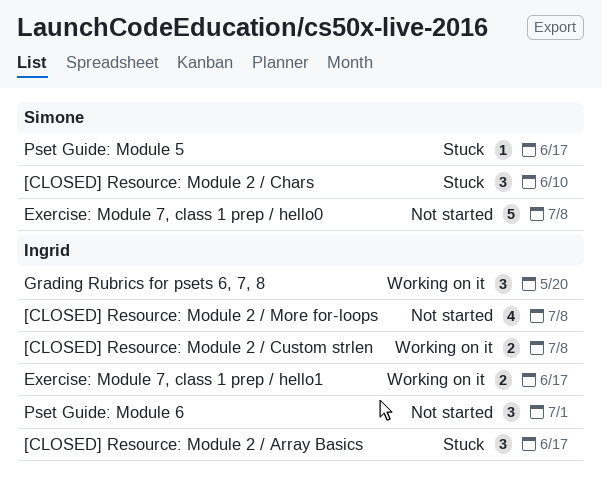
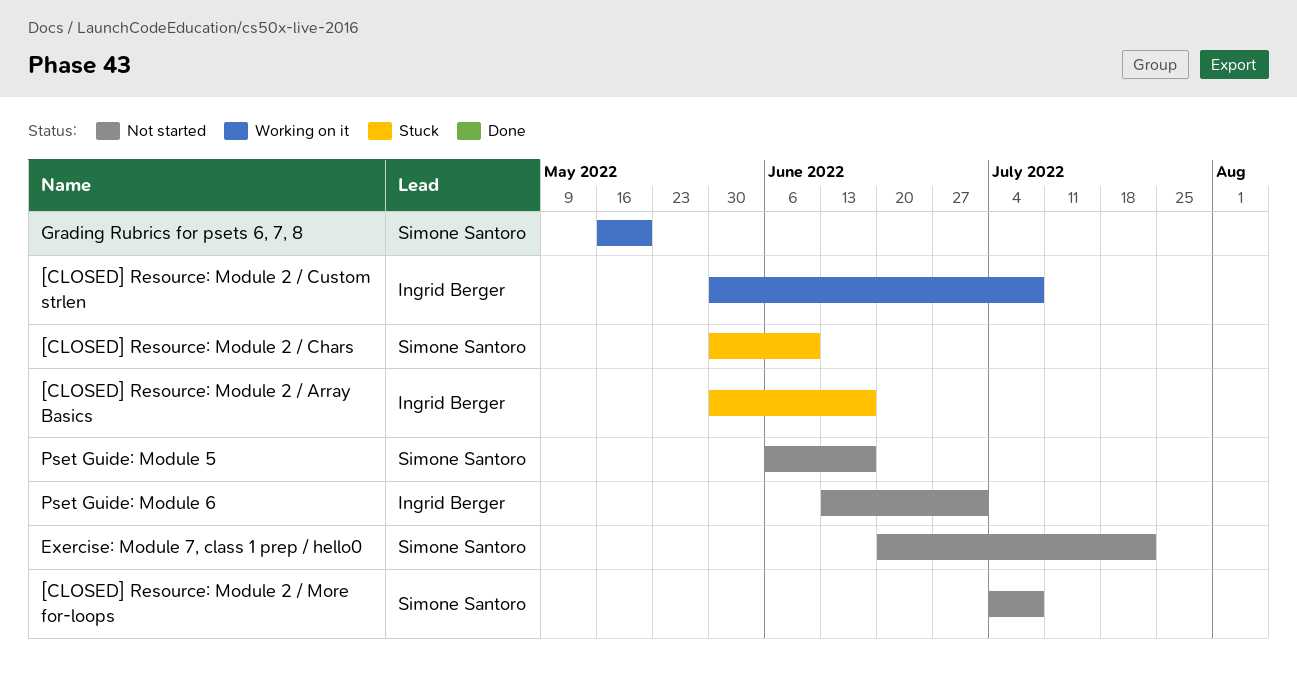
[CLOSED] Resource: Module 2 / More for-loops, owner: Ingrid Berger -> Simone Santoro
Exercise: Module 7, class 1 prep / hello0, due: Jul 8 -> Jul 22
Exercise: Module 7, class 1 prep / hello1: present -> none
Grading Rubrics for psets 6, 7, 8, owner: Ingrid Berger -> Simone Santoro
Pset Guide: Module 5, status: Stuck -> Not started

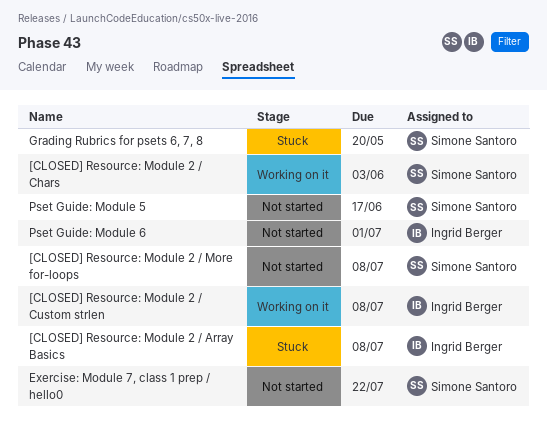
[CLOSED] Resource: Module 2 / Array Basics, due: Jun 17 -> Jul 8
[CLOSED] Resource: Module 2 / Chars, status: Stuck -> Working on it
[CLOSED] Resource: Module 2 / Chars, due: Jun 10 -> Jun 3
Grading Rubrics for psets 6, 7, 8, status: Working on it -> Stuck

